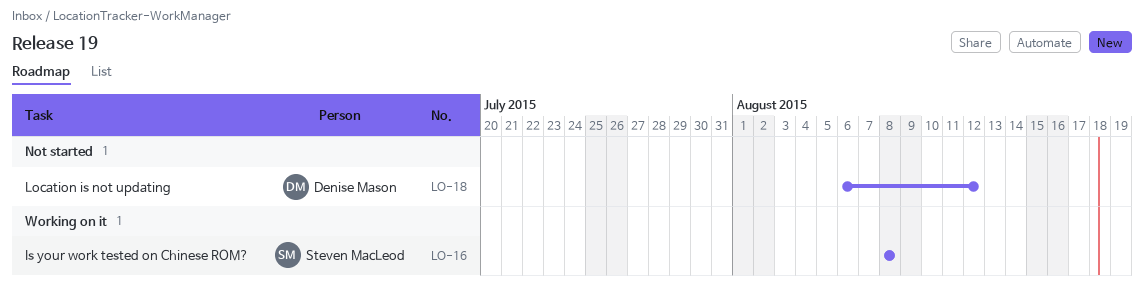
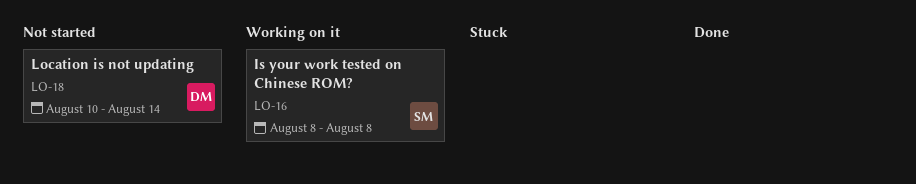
LO-18, start: Aug 6 -> Aug 10
LO-18, due: Aug 12 -> Aug 14

